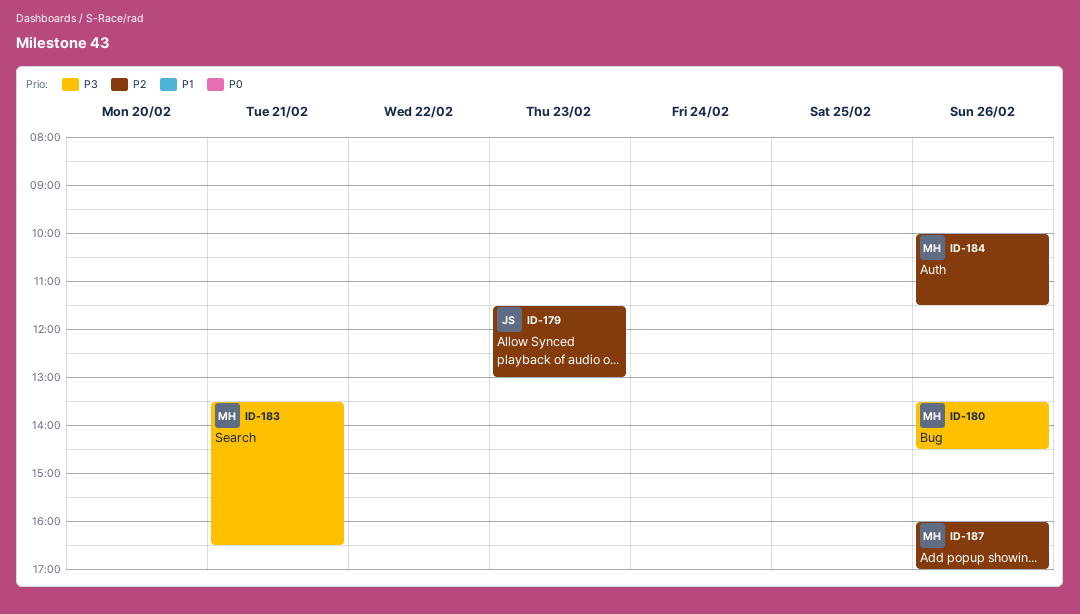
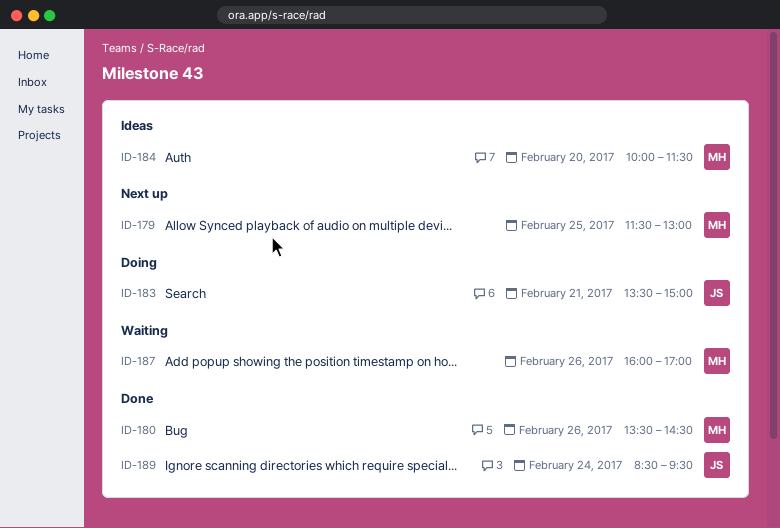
ID-179, owner: JS -> MH
ID-179, day: Feb 23 -> Feb 25
ID-183, owner: MH -> JS
ID-183, ends: 16:30 -> 15:00
ID-184, day: Feb 26 -> Feb 20
ID-189: none -> present

